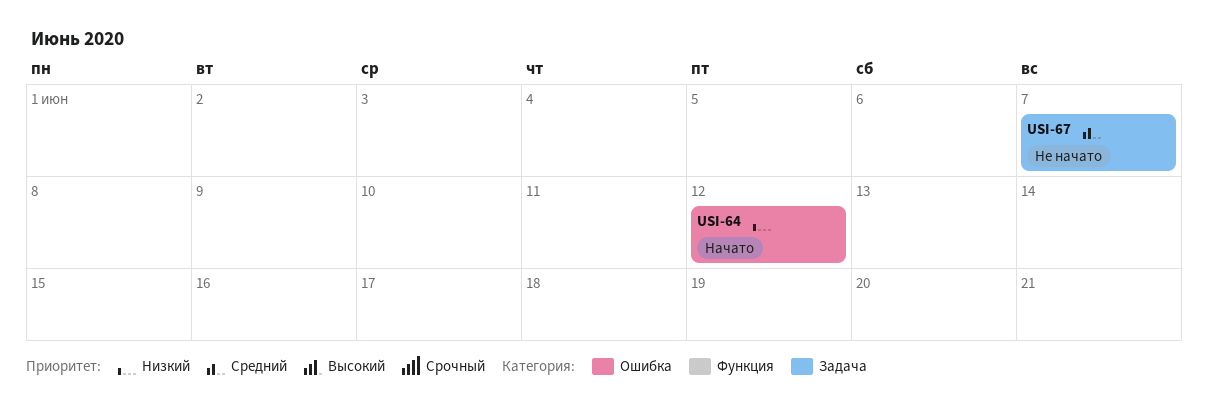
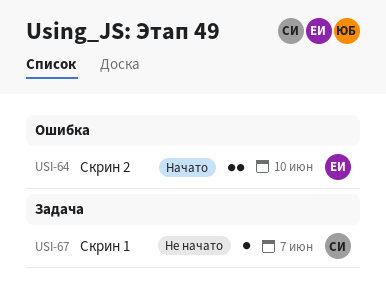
USI-64, due: Jun 12 -> Jun 10

